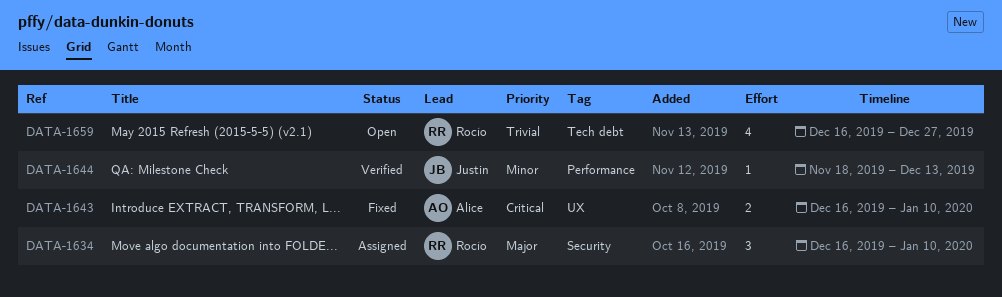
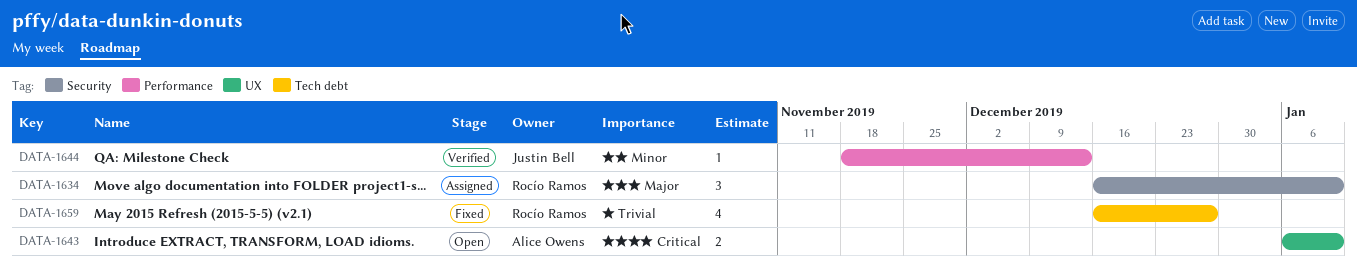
DATA-1643, status: Fixed -> Open
DATA-1643, start: Dec 16 -> Jan 6
DATA-1659, status: Open -> Fixed

